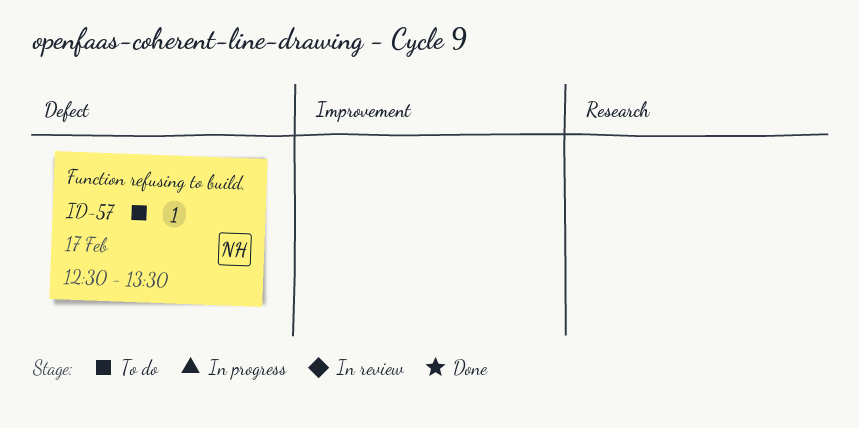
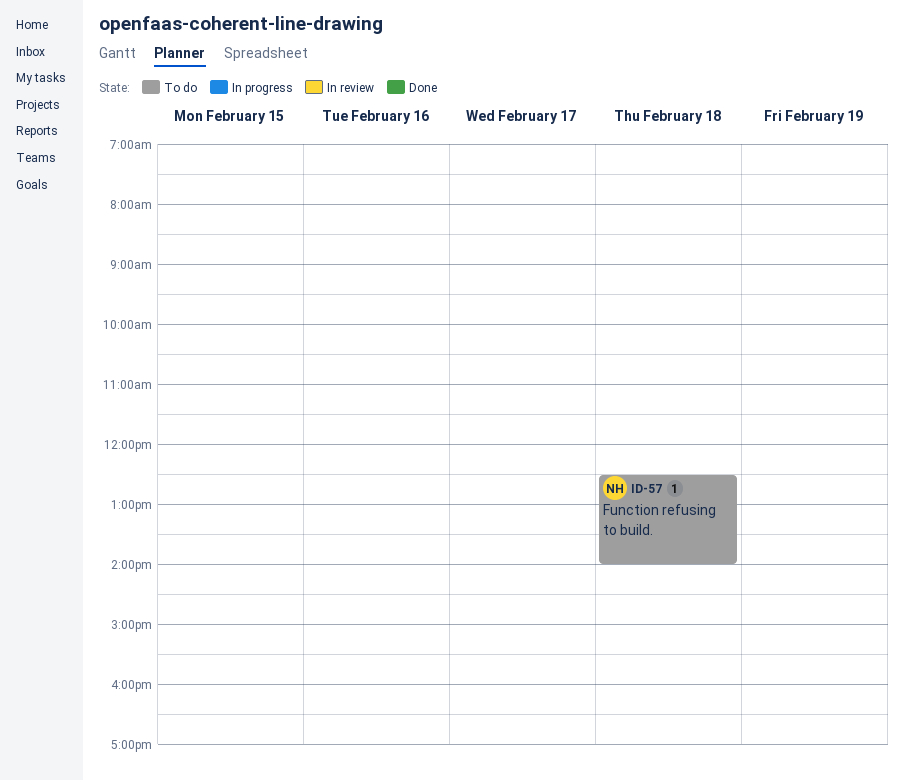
ID-57, day: Feb 17 -> Feb 18
ID-57, ends: 13:30 -> 14:00

